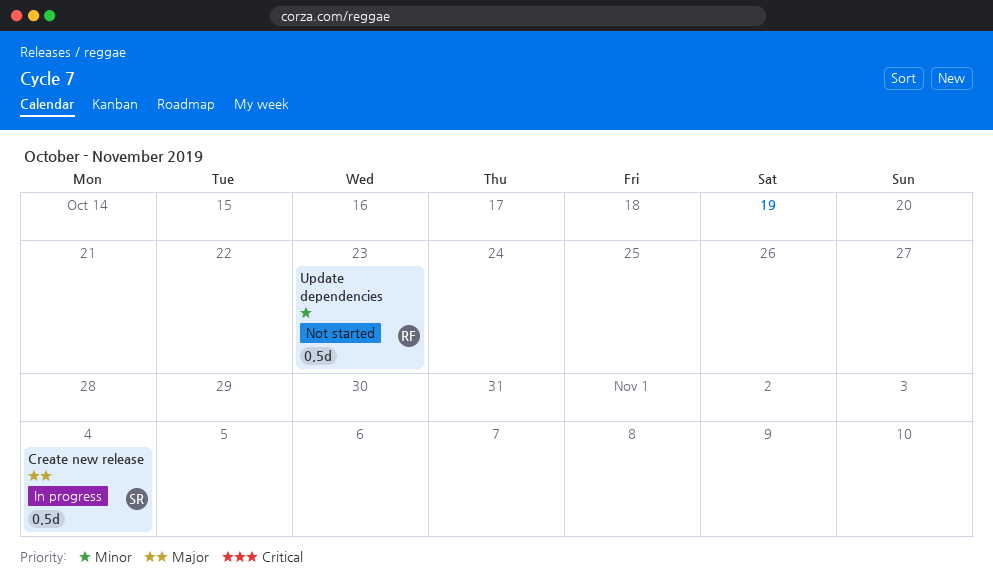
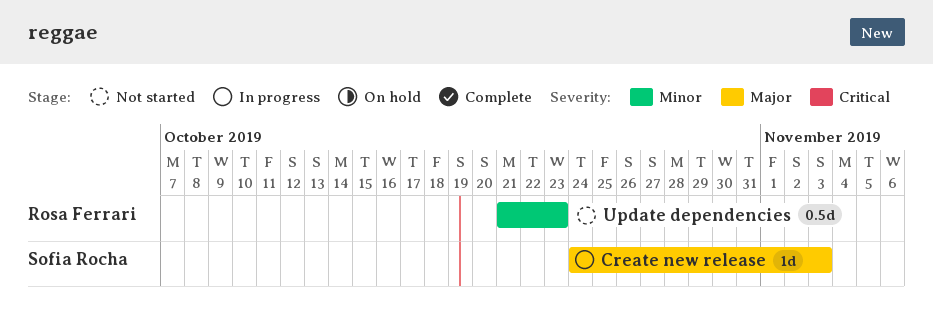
Create new release, estimate: 0.5d -> 1d
Create new release, due: Nov 4 -> Nov 3

